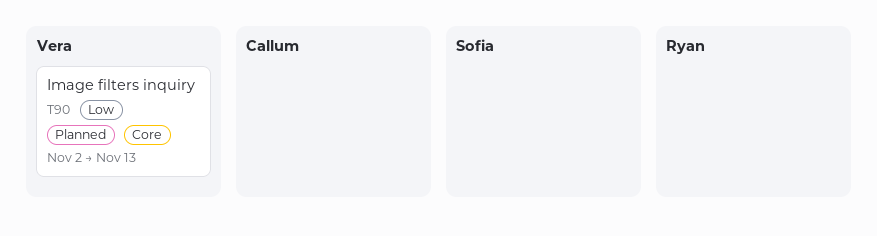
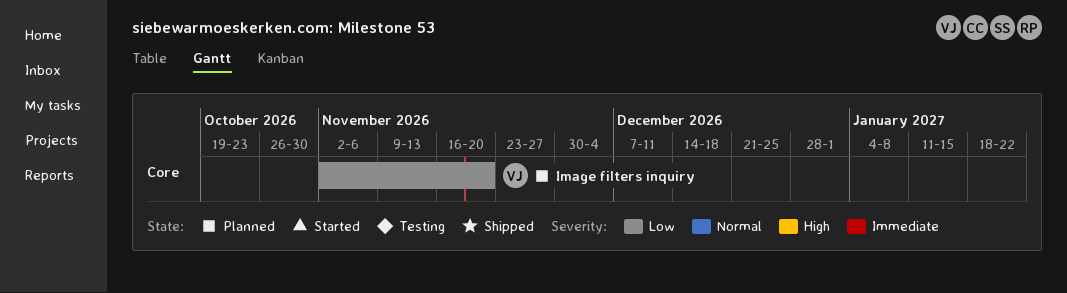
Image filters inquiry, due: Nov 13 -> Nov 20

